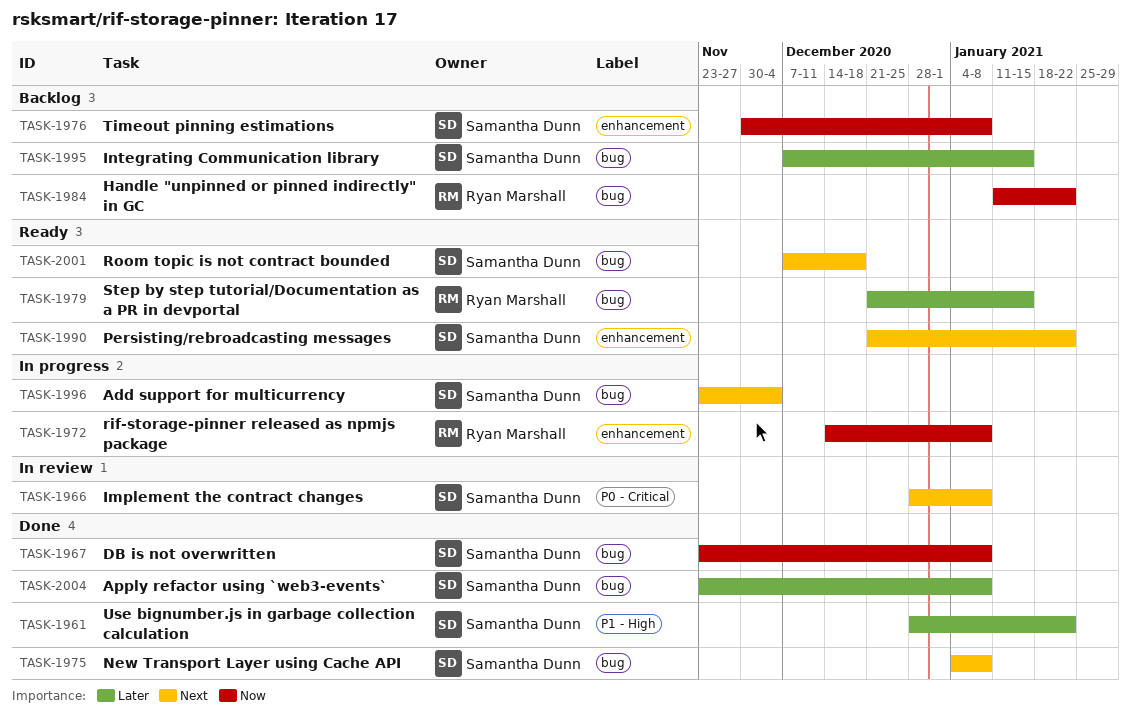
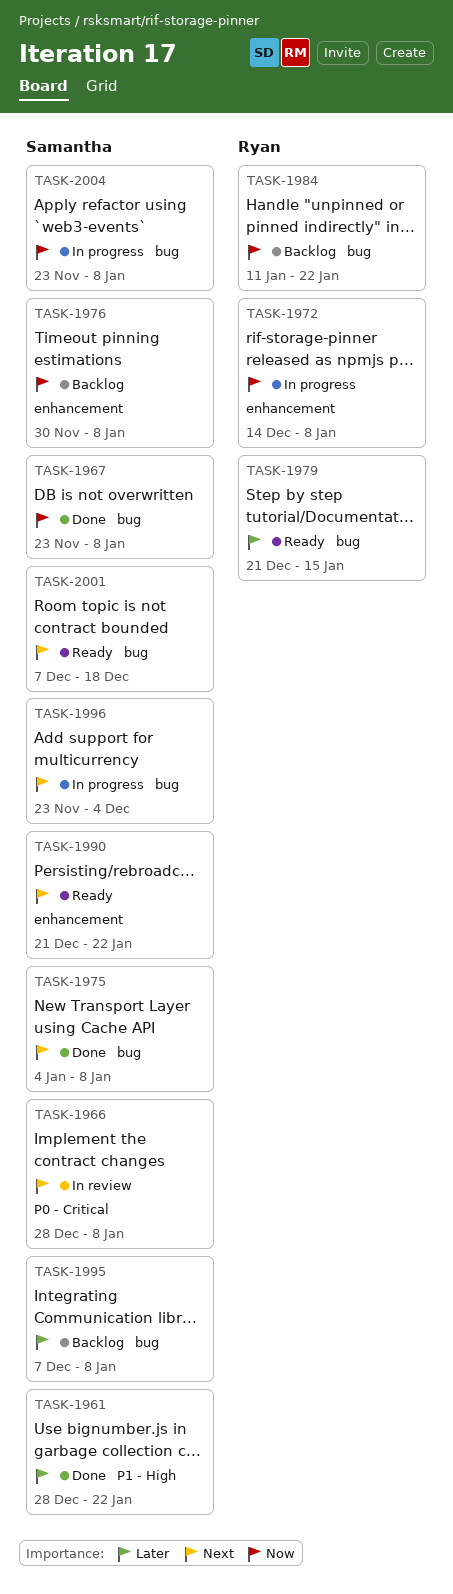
TASK-1995, due: Jan 15 -> Jan 8
TASK-2004, status: Done -> In progress
TASK-2004, priority: Later -> Now

